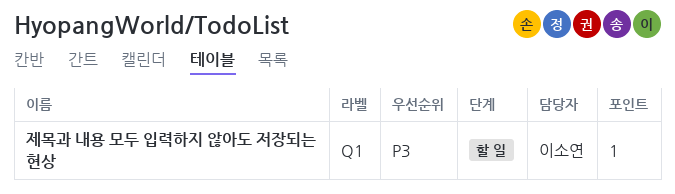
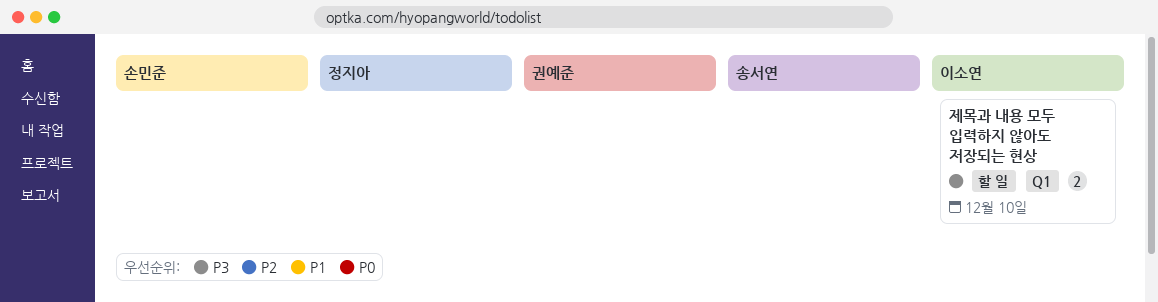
제목과 내용 모두 입력하지 않아도 저장되는 현상, estimate: 1 -> 2

